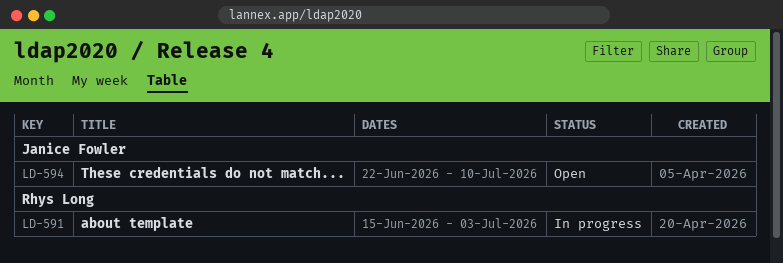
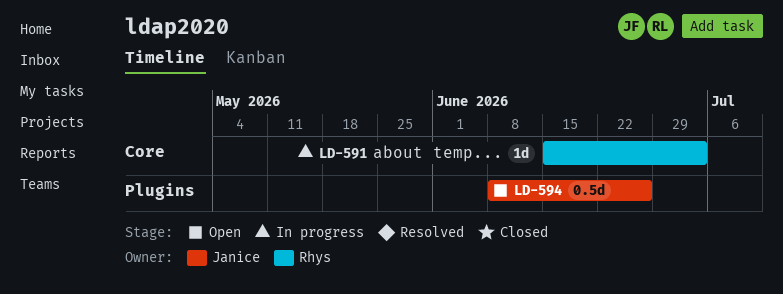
LD-594, start: Jun 22 -> Jun 8
LD-594, due: Jul 10 -> Jun 26

